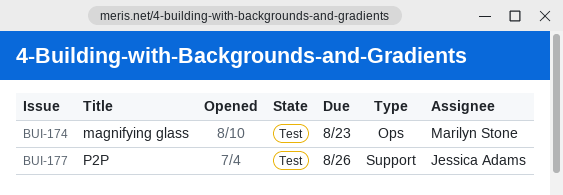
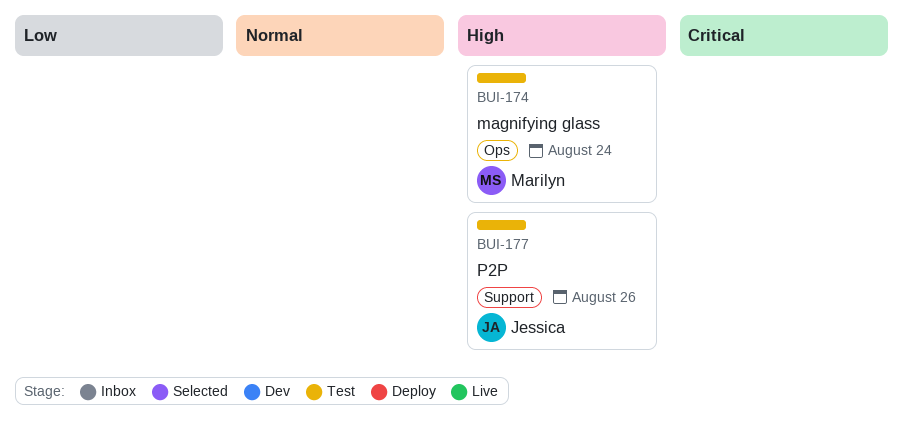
BUI-174, due: Aug 23 -> Aug 24

